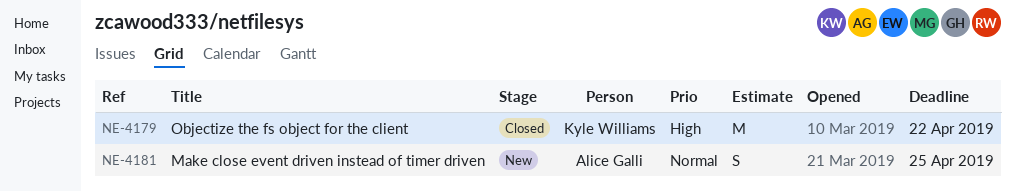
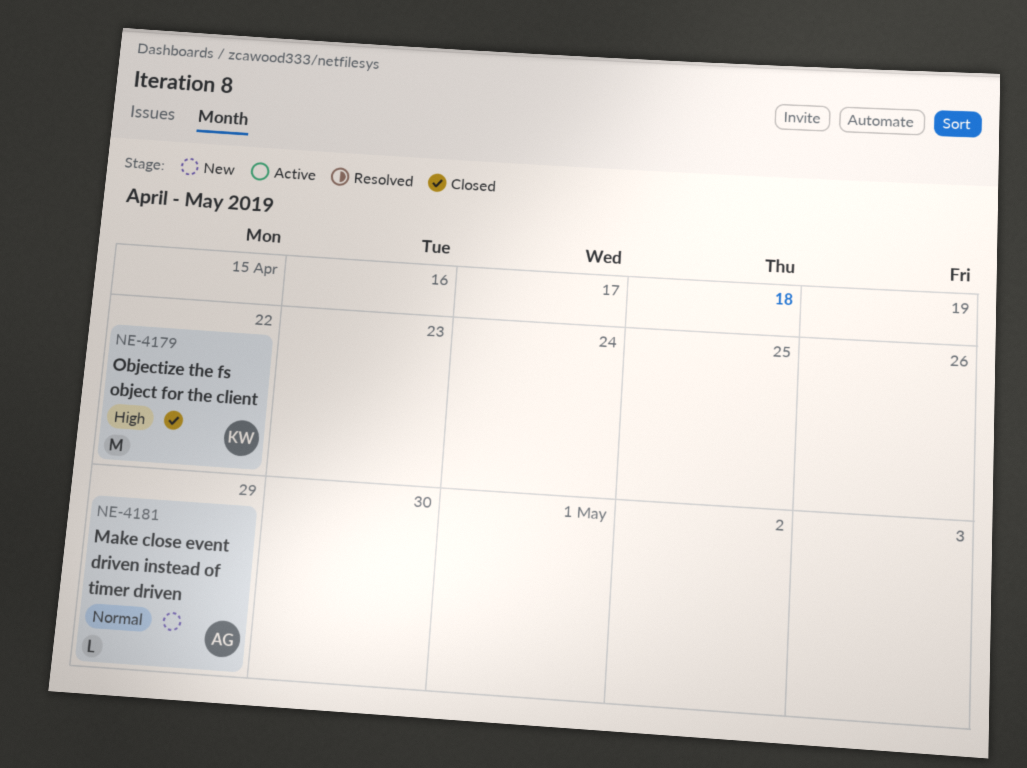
NE-4181, estimate: S -> L
NE-4181, due: Apr 25 -> Apr 29

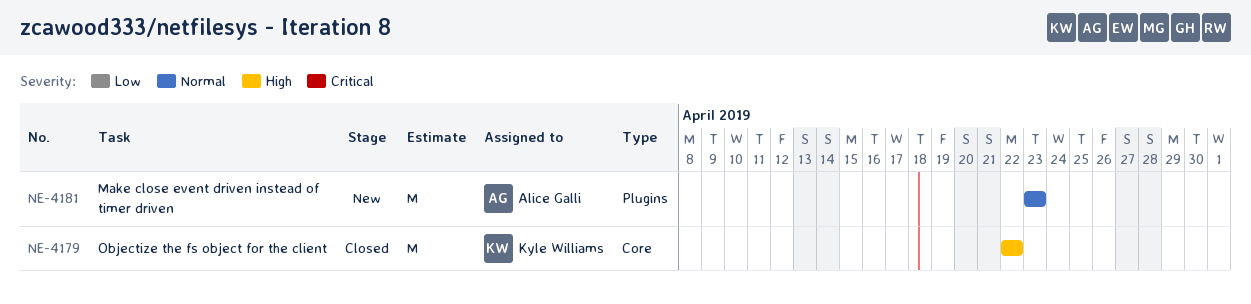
NE-4181, estimate: L -> M
NE-4181, due: Apr 29 -> Apr 23

